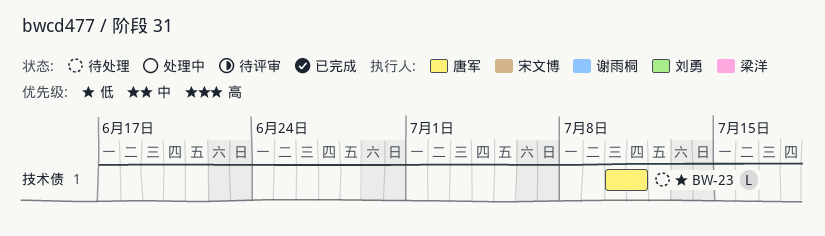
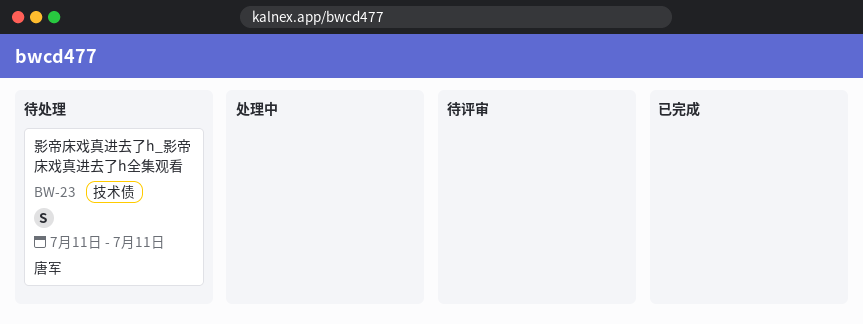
BW-23, estimate: L -> S
BW-23, start: Jul 10 -> Jul 11

